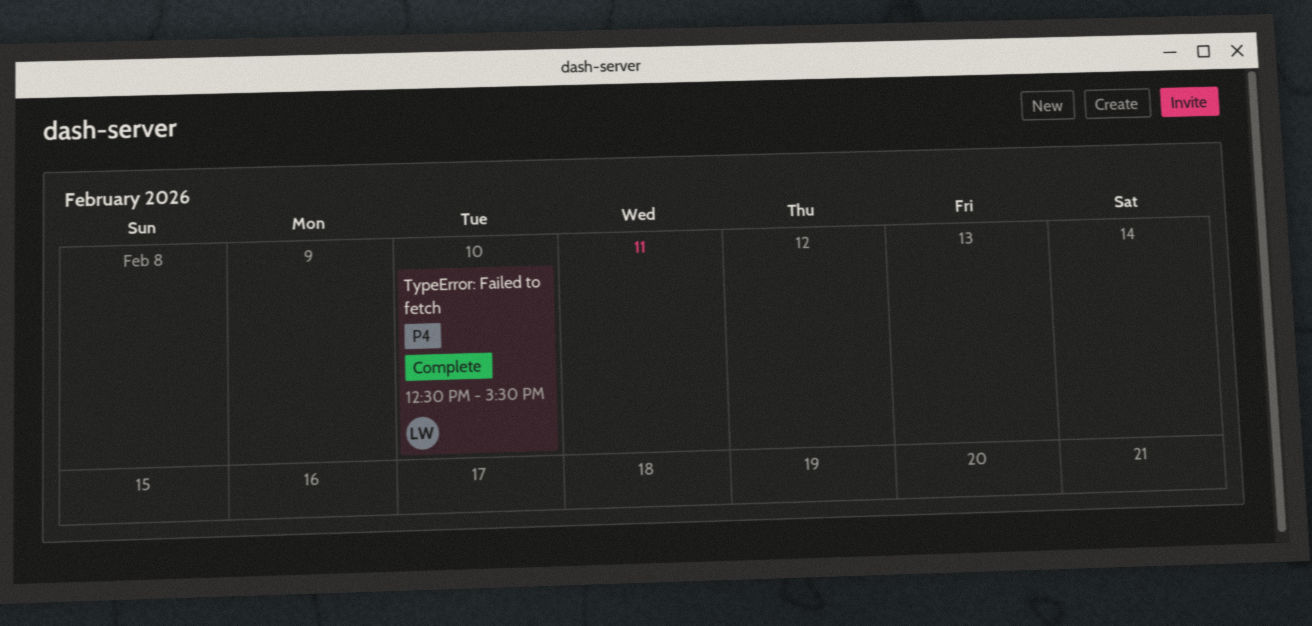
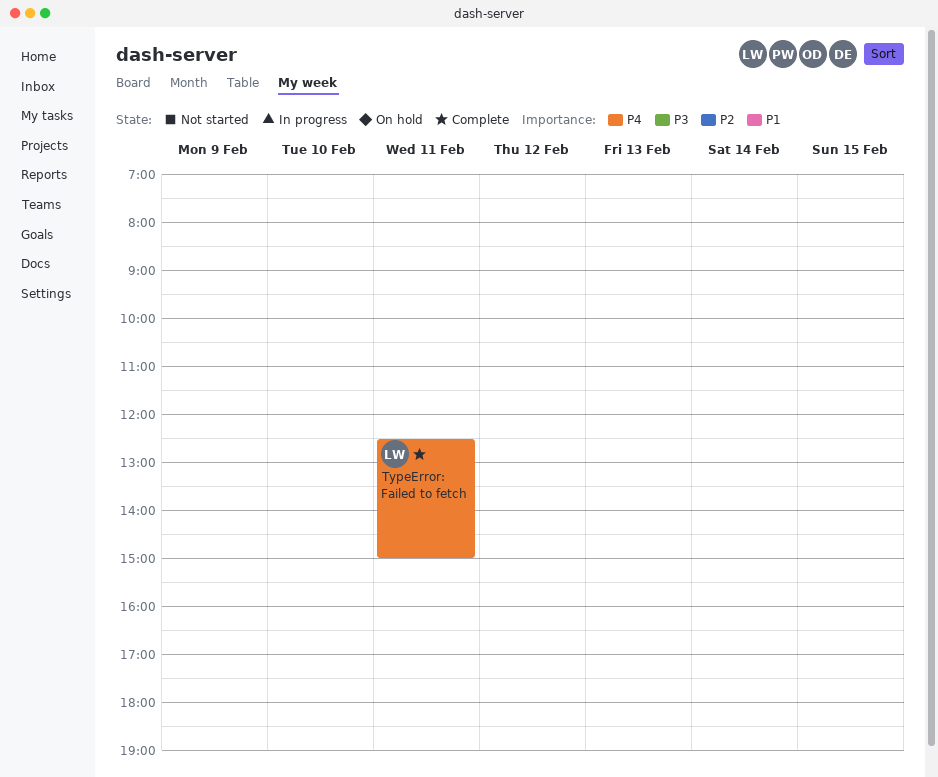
TypeError: Failed to fetch, day: Feb 10 -> Feb 11
TypeError: Failed to fetch, ends: 15:30 -> 15:00

